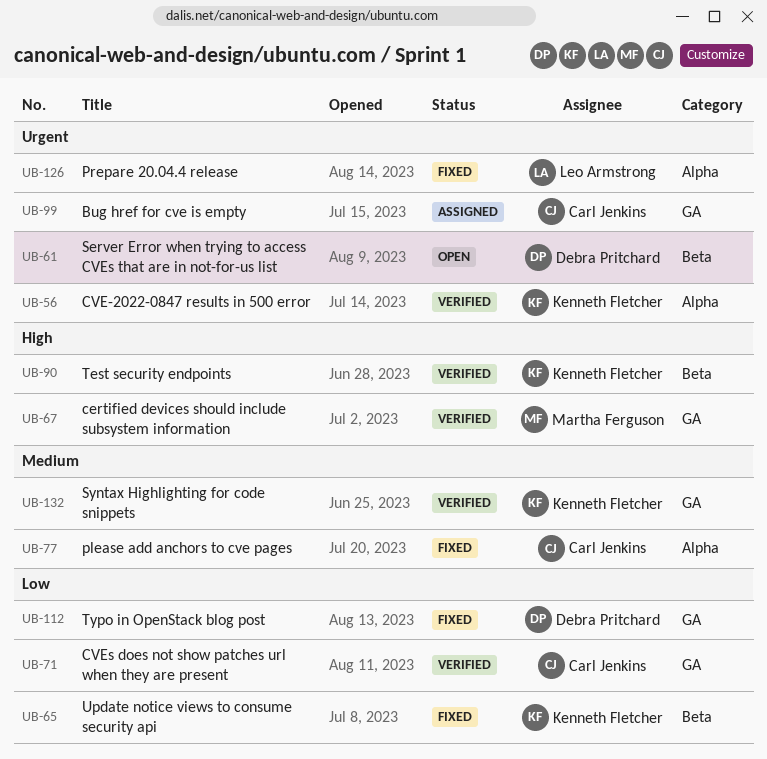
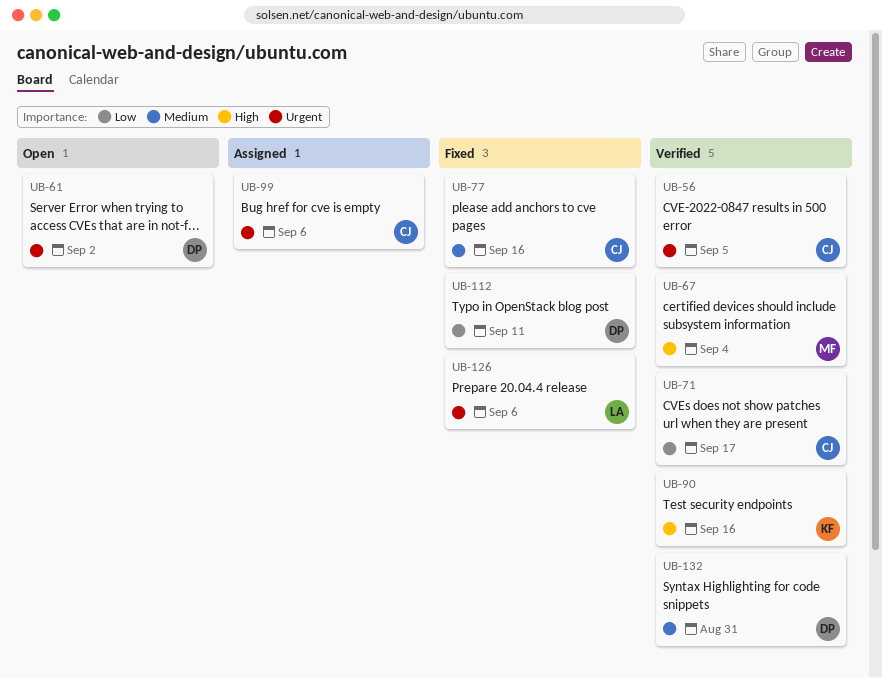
UB-56, owner: Kenneth Fletcher -> Carl Jenkins
UB-65: present -> none
UB-132, owner: Kenneth Fletcher -> Debra Pritchard

